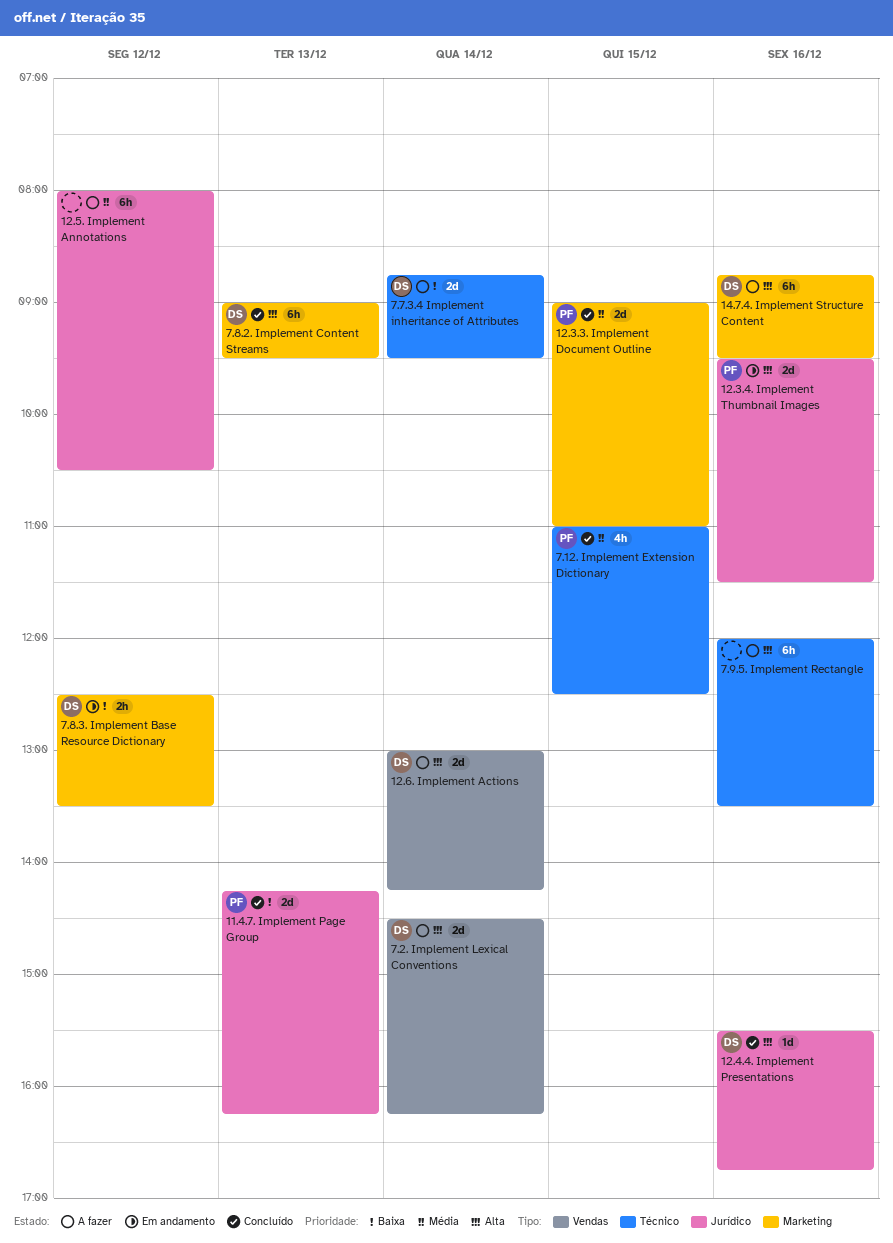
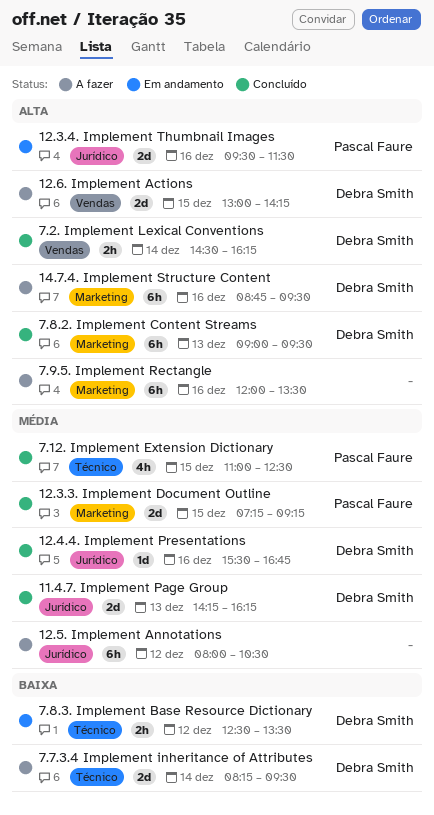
11.4.7. Implement Page Group, owner: Pascal Faure -> Debra Smith
11.4.7. Implement Page Group, priority: Baixa -> Média
12.3.3. Implement Document Outline, begins: 09:00 -> 07:15
12.3.3. Implement Document Outline, ends: 11:00 -> 09:15
12.4.4. Implement Presentations, priority: Alta -> Média
12.6. Implement Actions, day: Dec 14 -> Dec 15
7.2. Implement Lexical Conventions, status: A fazer -> Concluído
7.2. Implement Lexical Conventions, estimate: 2d -> 2h
7.7.3.4 Implement inheritance of Attributes, begins: 08:45 -> 08:15
7.8.3. Implement Base Resource Dictionary, label: Marketing -> Técnico
7.9.5. Implement Rectangle, label: Técnico -> Marketing

